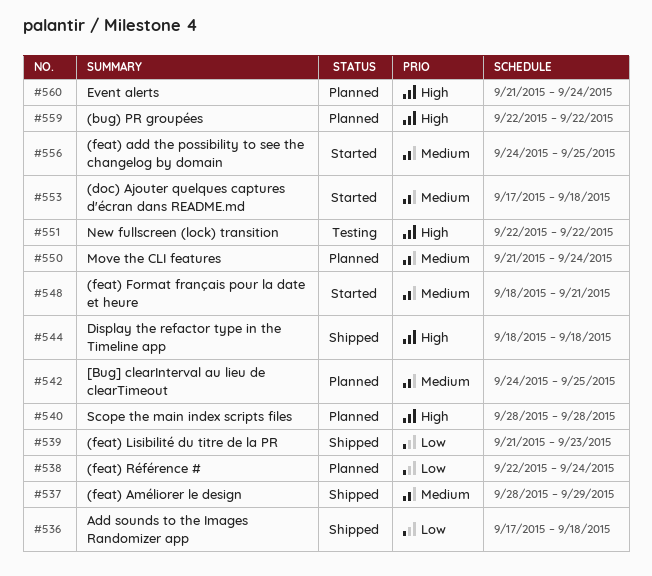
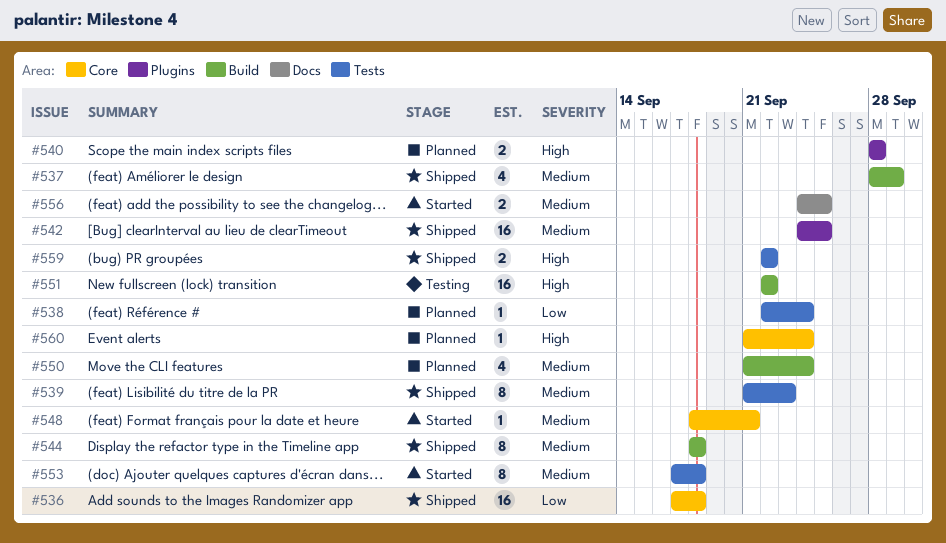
#539, priority: Low -> Medium
#542, status: Planned -> Shipped
#544, priority: High -> Medium
#559, status: Planned -> Shipped

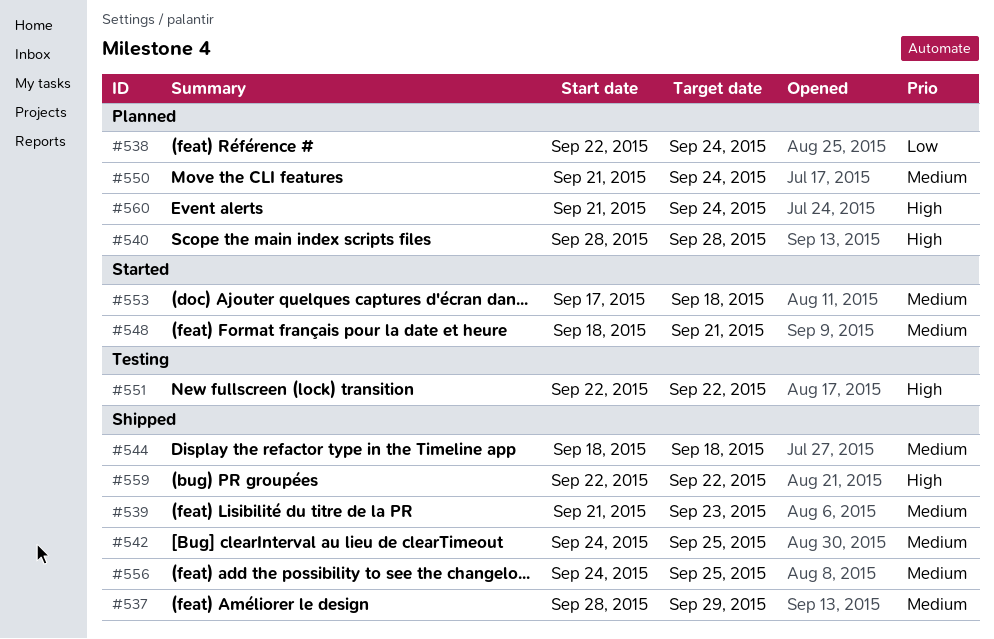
#536: present -> none
#556, status: Started -> Shipped

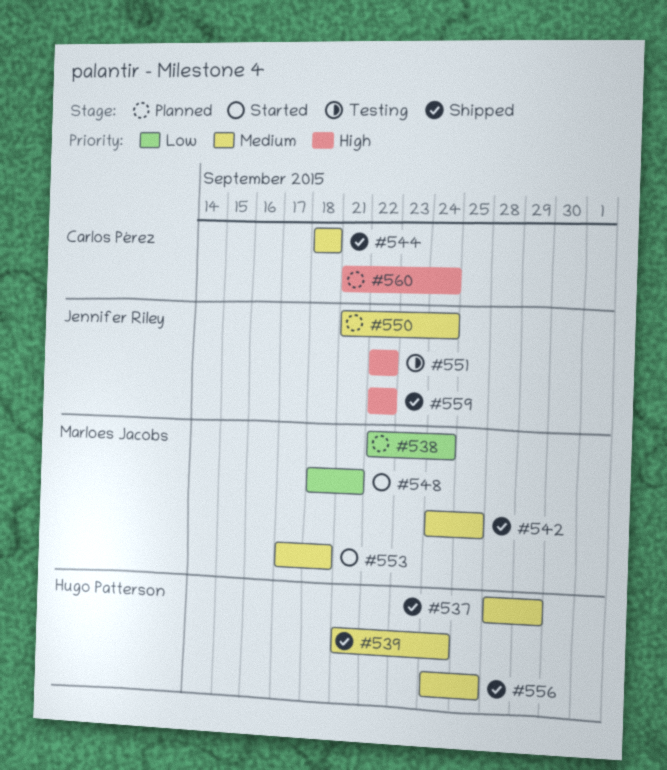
#539, due: Sep 23 -> Sep 24
#540: present -> none
#548, priority: Medium -> Low

